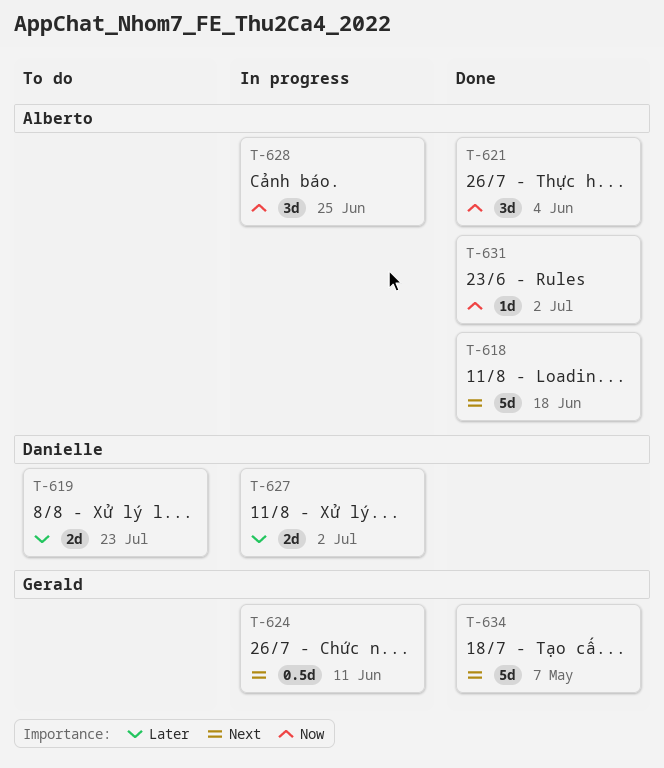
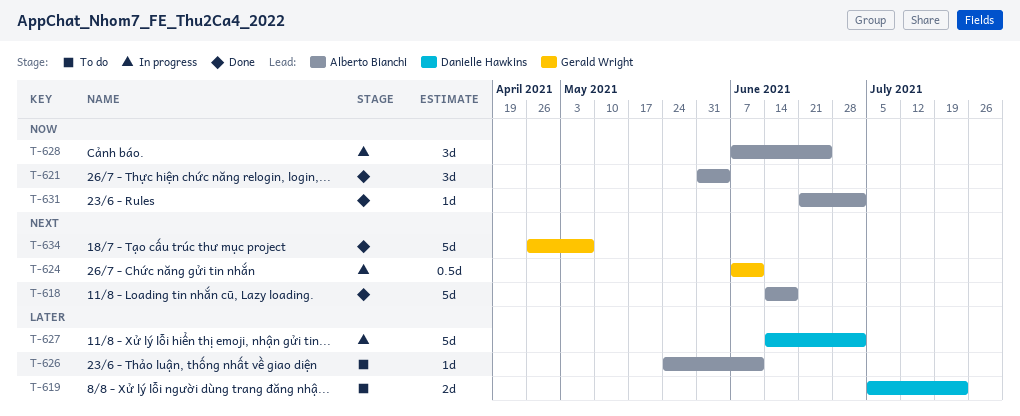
T-626: none -> present
T-627, estimate: 2d -> 5d

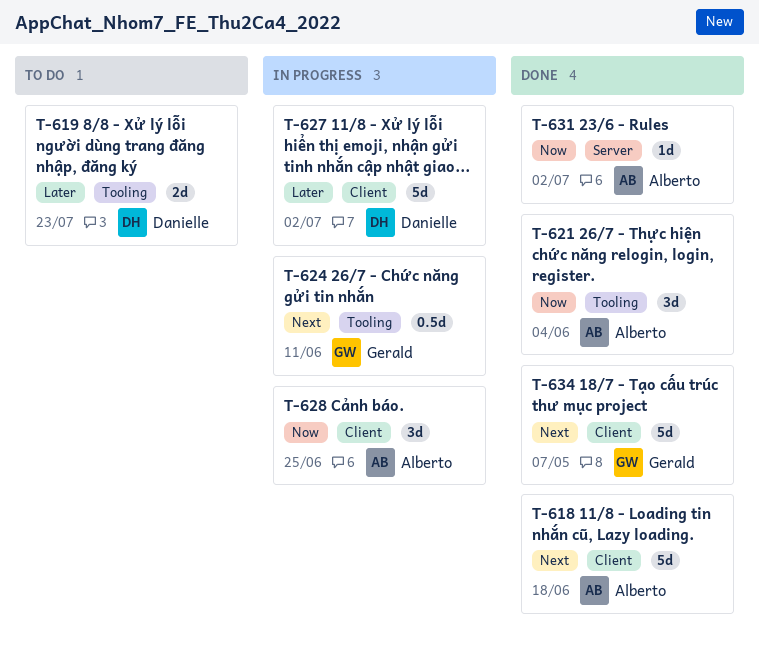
T-626: present -> none

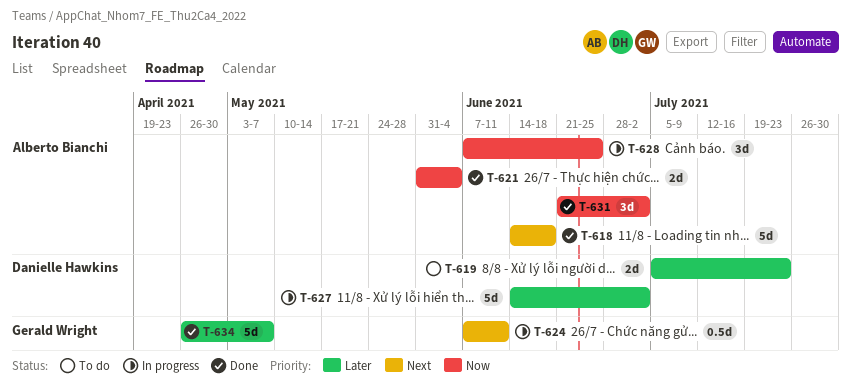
T-621, estimate: 3d -> 2d
T-631, estimate: 1d -> 3d
T-634, priority: Next -> Later

